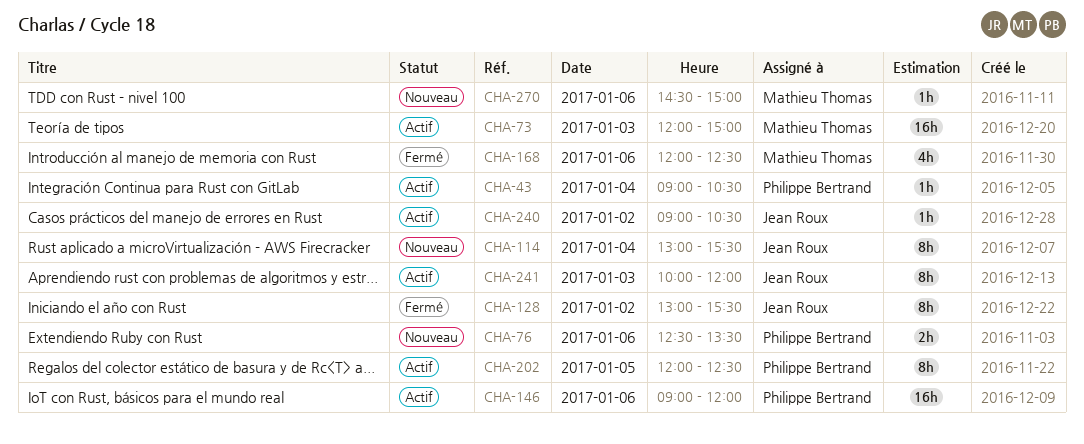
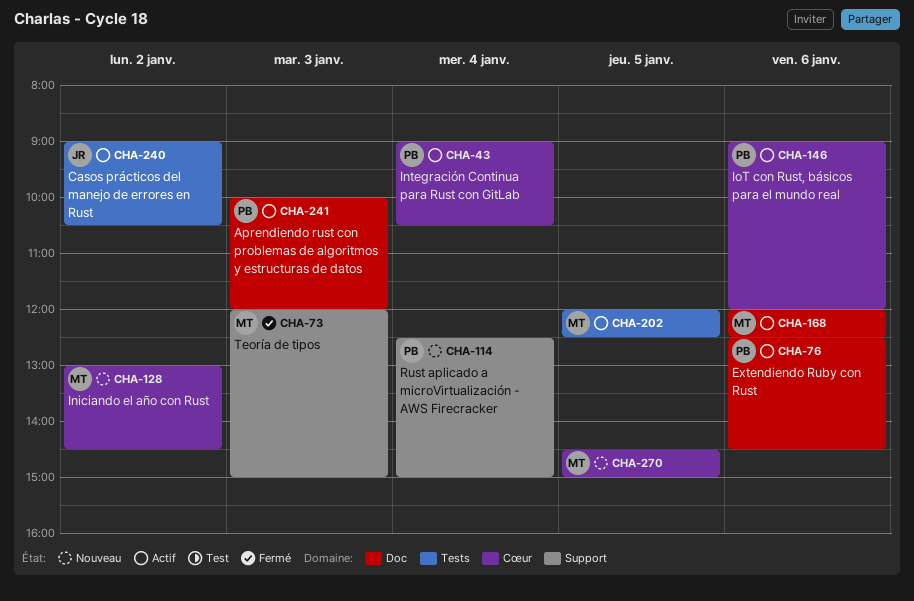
CHA-73, status: Actif -> Fermé
CHA-76, status: Nouveau -> Actif
CHA-76, ends: 13:30 -> 14:30
CHA-114, owner: Jean Roux -> Philippe Bertrand
CHA-114, begins: 13:00 -> 12:30
CHA-114, ends: 15:30 -> 15:00
CHA-128, status: Fermé -> Nouveau
CHA-128, owner: Jean Roux -> Mathieu Thomas
CHA-128, ends: 15:30 -> 14:30
CHA-168, status: Fermé -> Actif
CHA-202, owner: Philippe Bertrand -> Mathieu Thomas
CHA-241, owner: Jean Roux -> Philippe Bertrand
CHA-270, day: Jan 6 -> Jan 5

